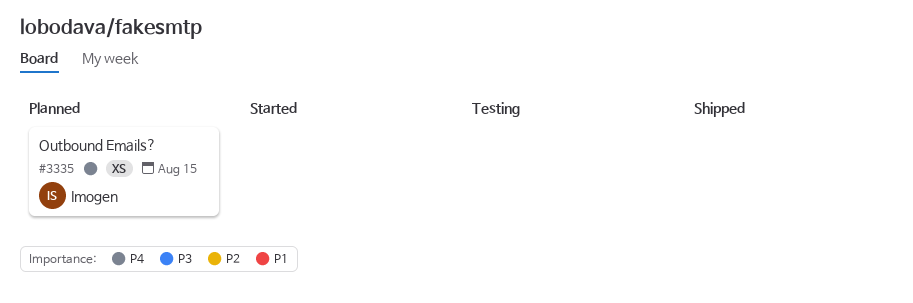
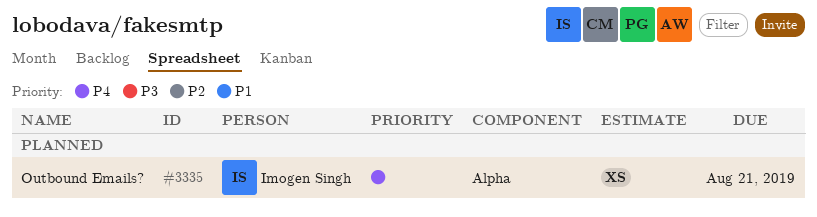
#3335, due: Aug 15 -> Aug 21

